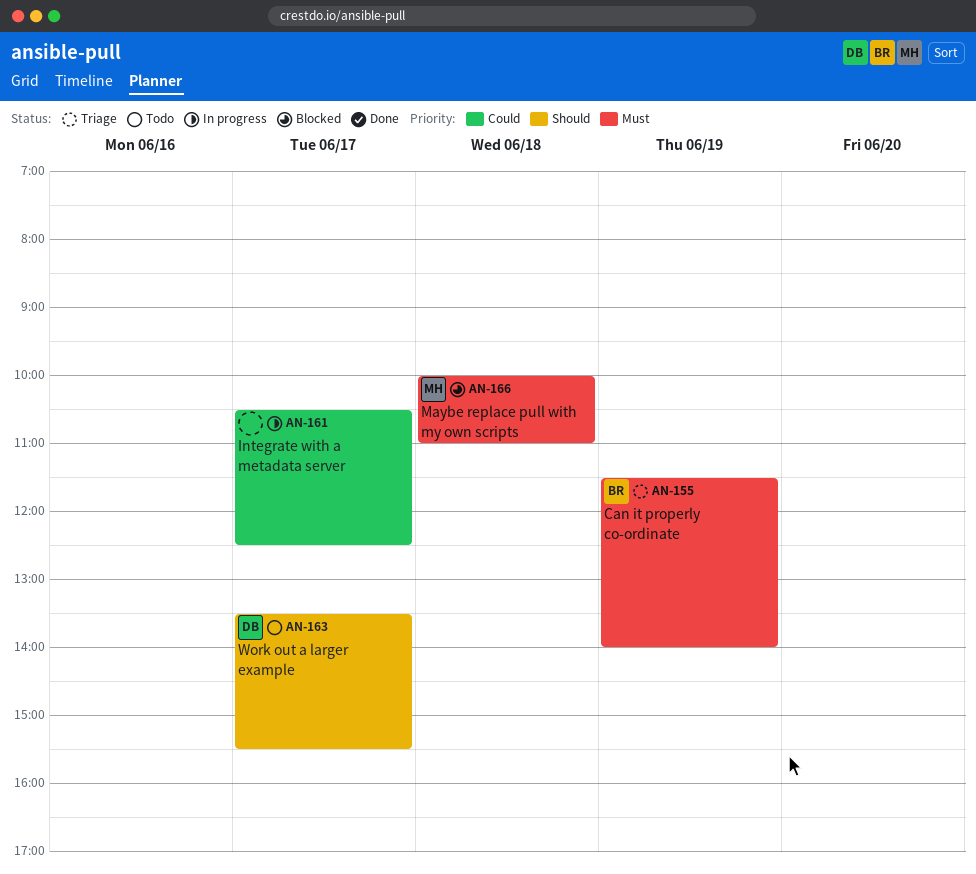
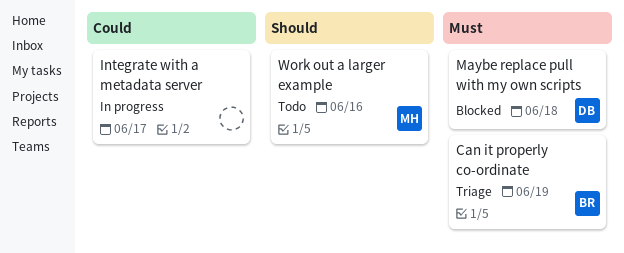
Maybe replace pull with my own scripts, owner: MH -> DB
Work out a larger example, owner: DB -> MH
Work out a larger example, day: Jun 17 -> Jun 16

